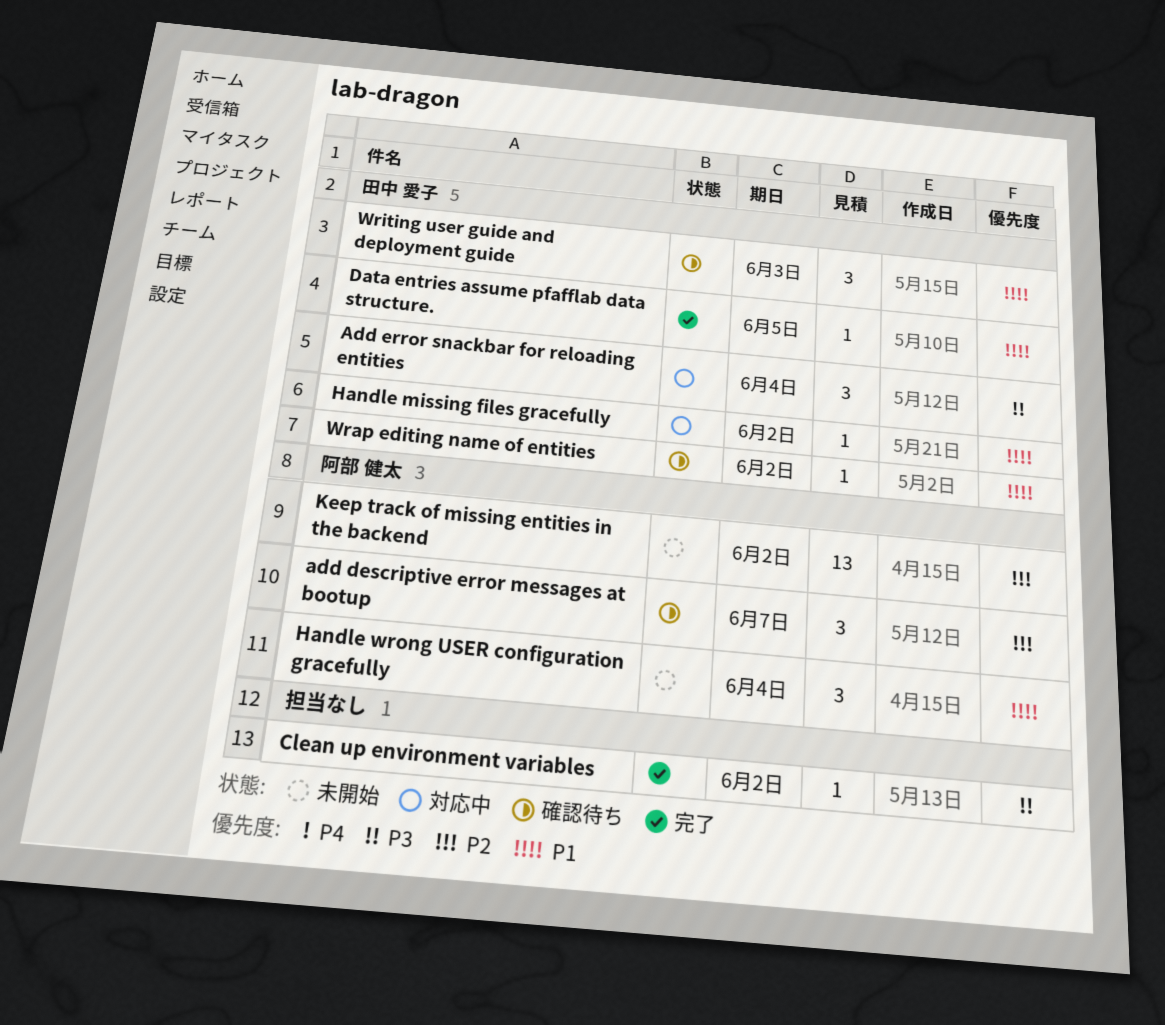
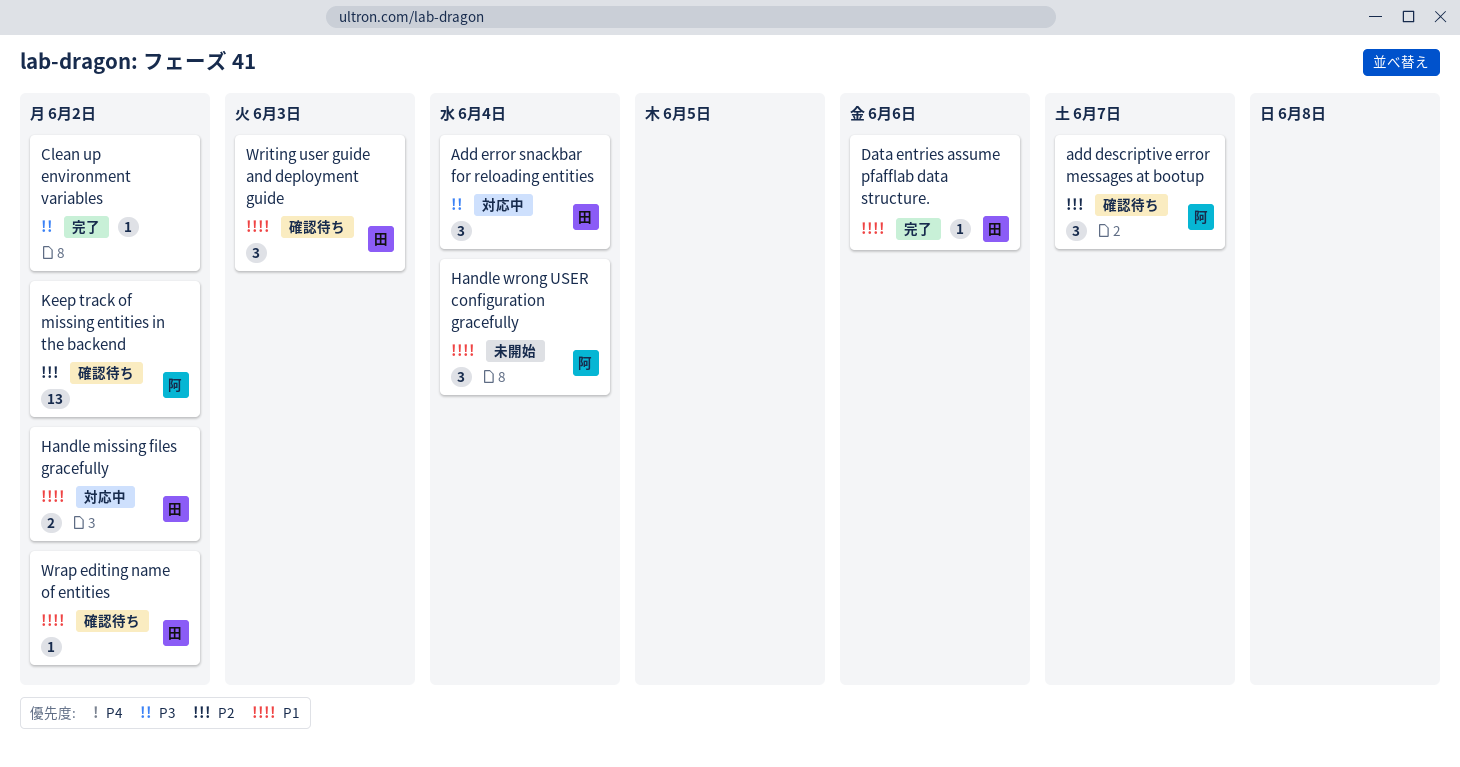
Data entries assume pfafflab data structure., due: Jun 5 -> Jun 6
Handle missing files gracefully, estimate: 1 -> 2
Keep track of missing entities in the backend, status: 未開始 -> 確認待ち

